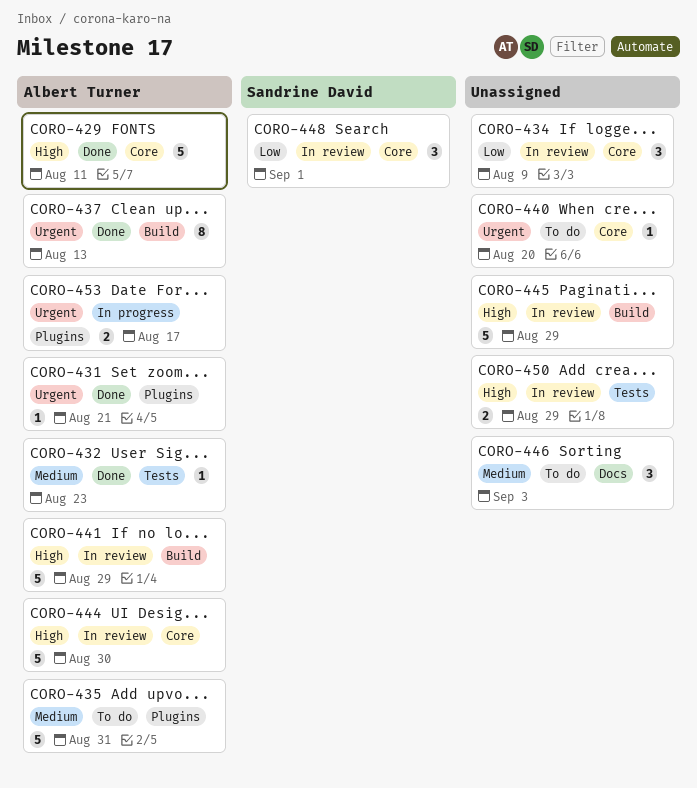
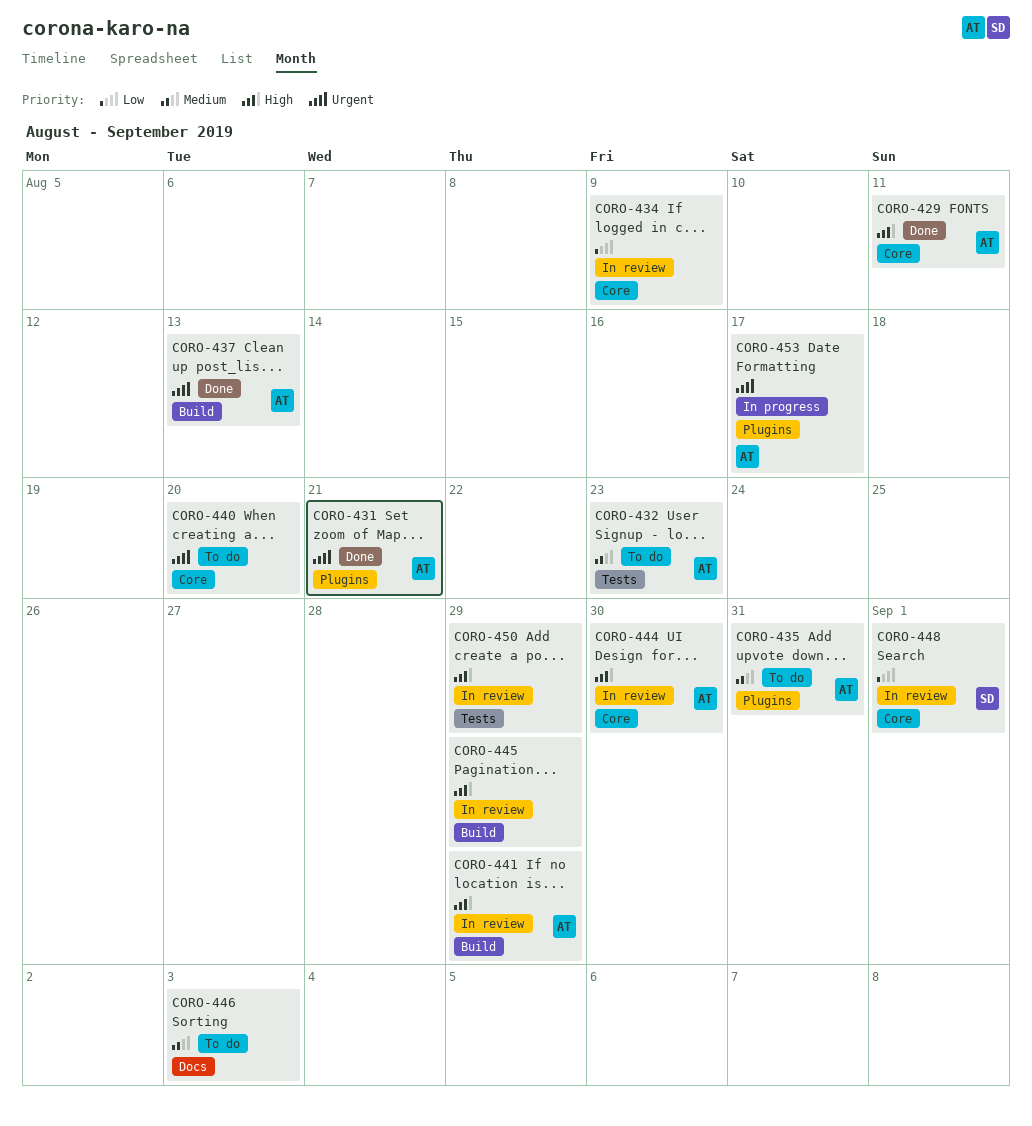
CORO-432, status: Done -> To do

